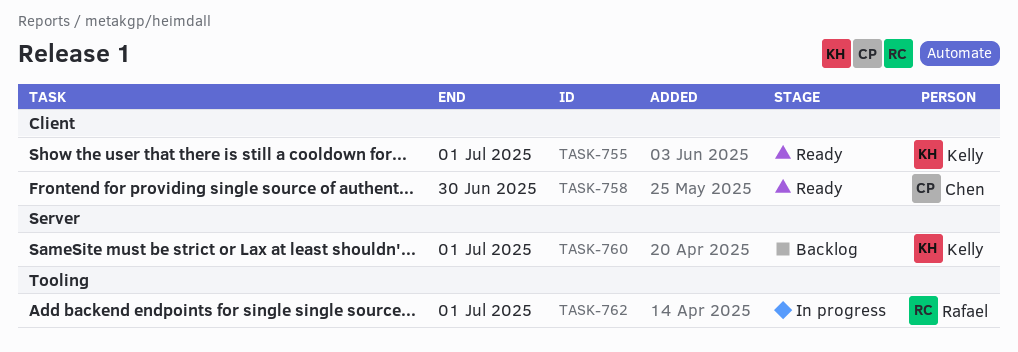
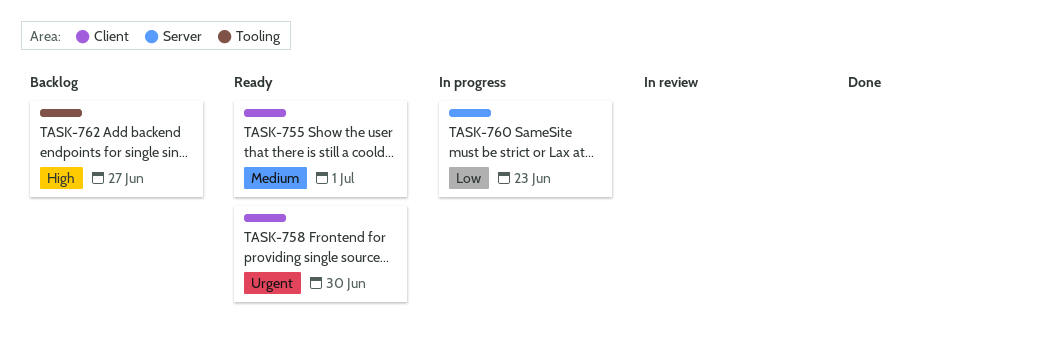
TASK-760, status: Backlog -> In progress
TASK-760, due: Jul 1 -> Jun 23
TASK-762, status: In progress -> Backlog
TASK-762, due: Jul 1 -> Jun 27

